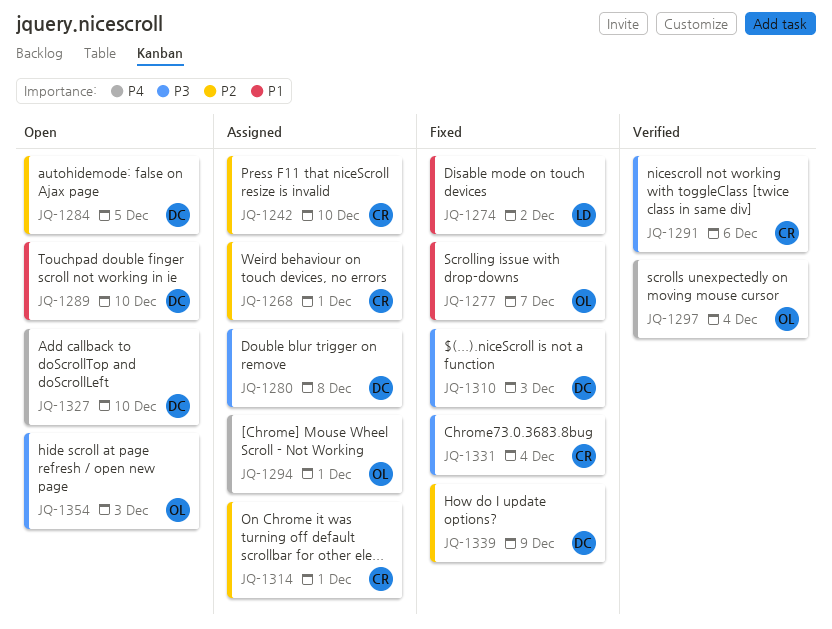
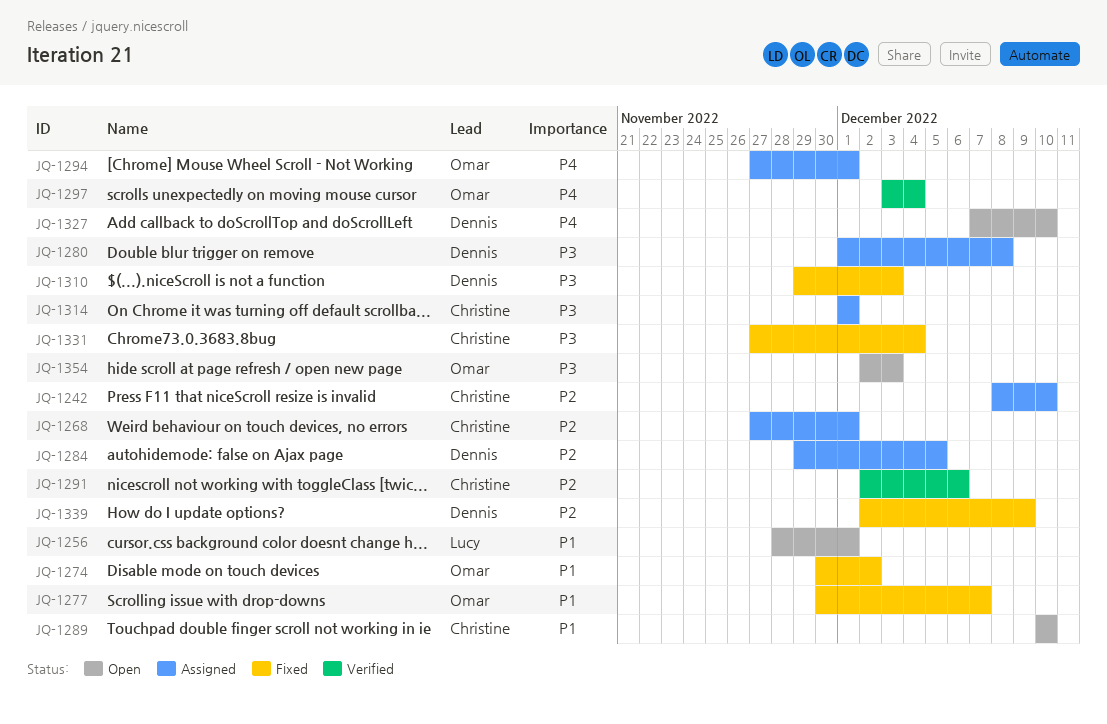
JQ-1256: none -> present
JQ-1274, owner: Lucy -> Omar
JQ-1284, status: Open -> Assigned
JQ-1289, owner: Dennis -> Christine
JQ-1291, priority: P3 -> P2
JQ-1314, priority: P2 -> P3

